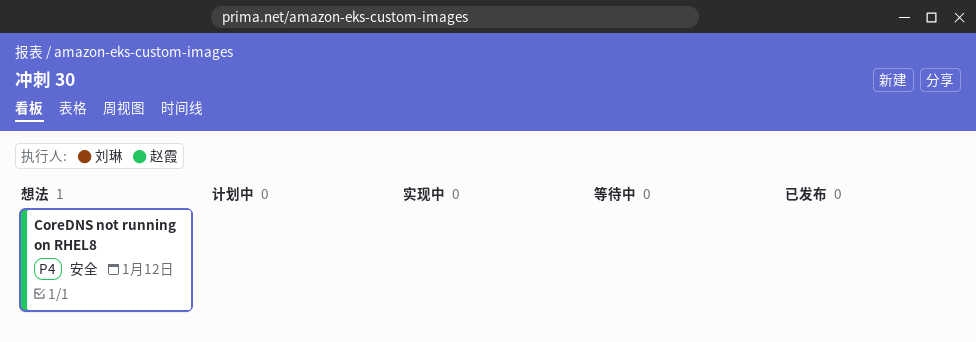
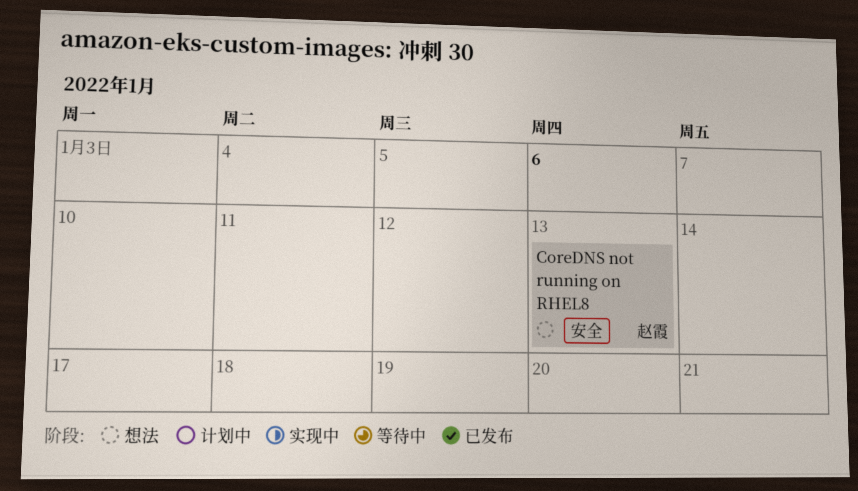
CoreDNS not running on RHEL8, due: Jan 12 -> Jan 13

